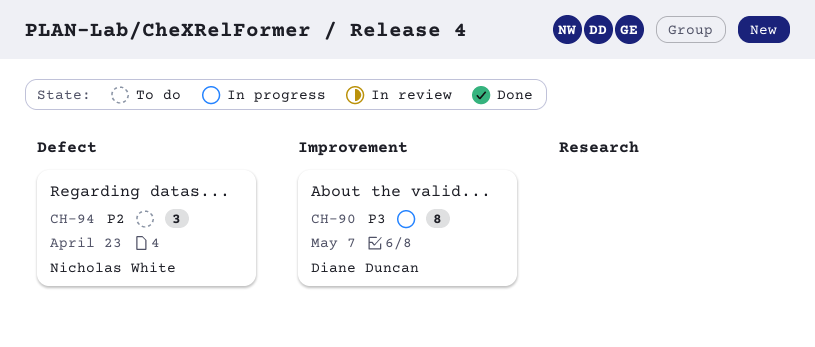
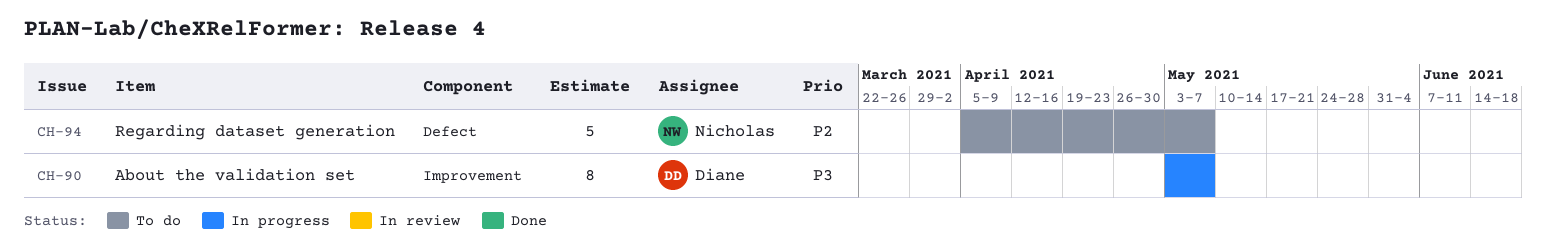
CH-94, estimate: 3 -> 5
CH-94, due: Apr 23 -> May 7

